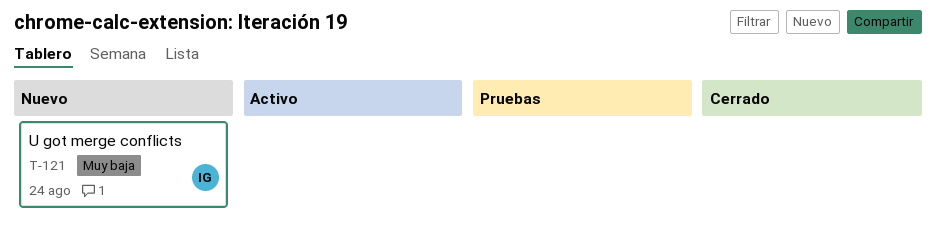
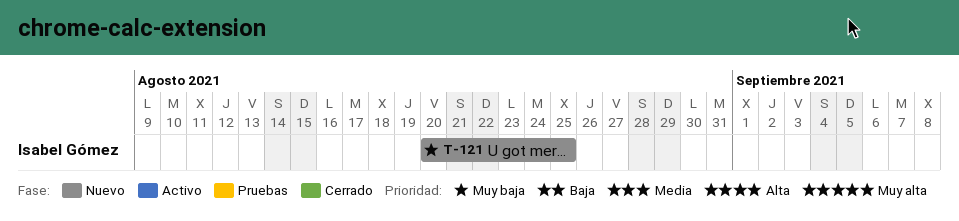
T-121, due: Aug 24 -> Aug 25

